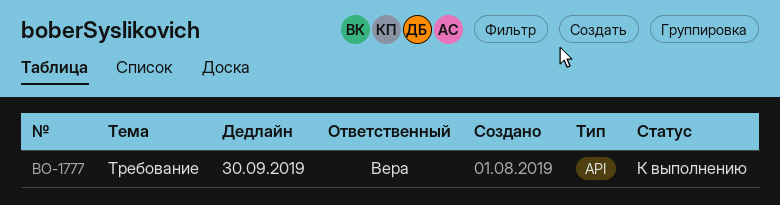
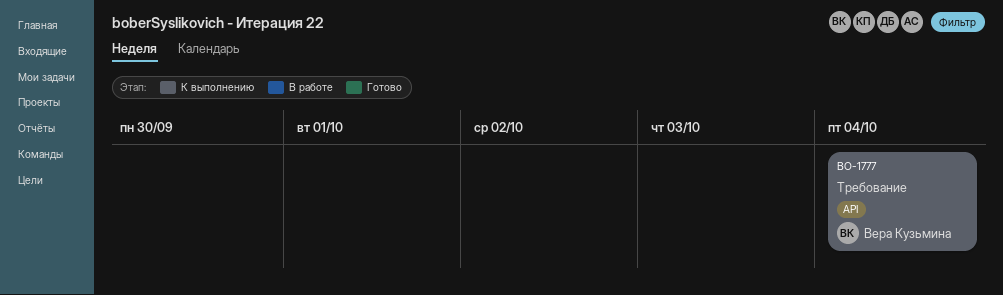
BO-1777, due: Sep 30 -> Oct 4

